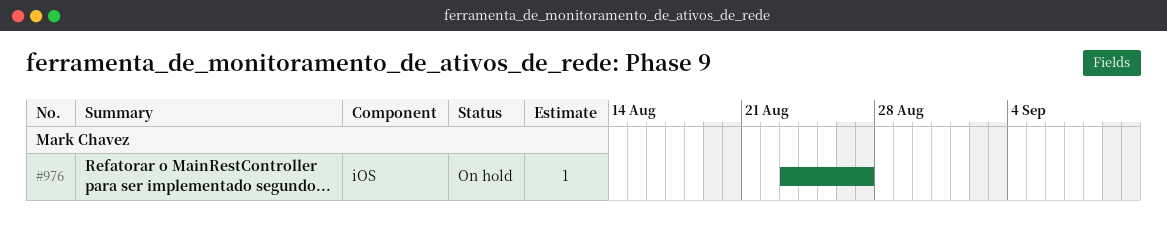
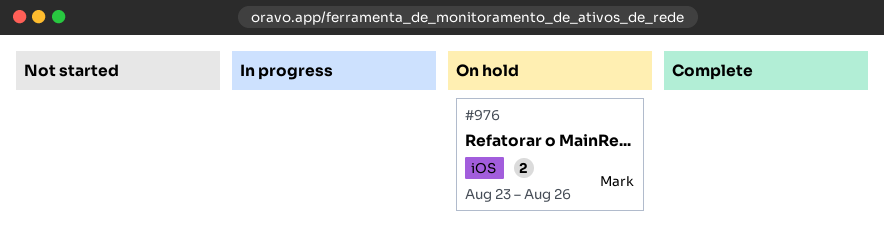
#976, estimate: 1 -> 2
#976, due: Aug 27 -> Aug 26

